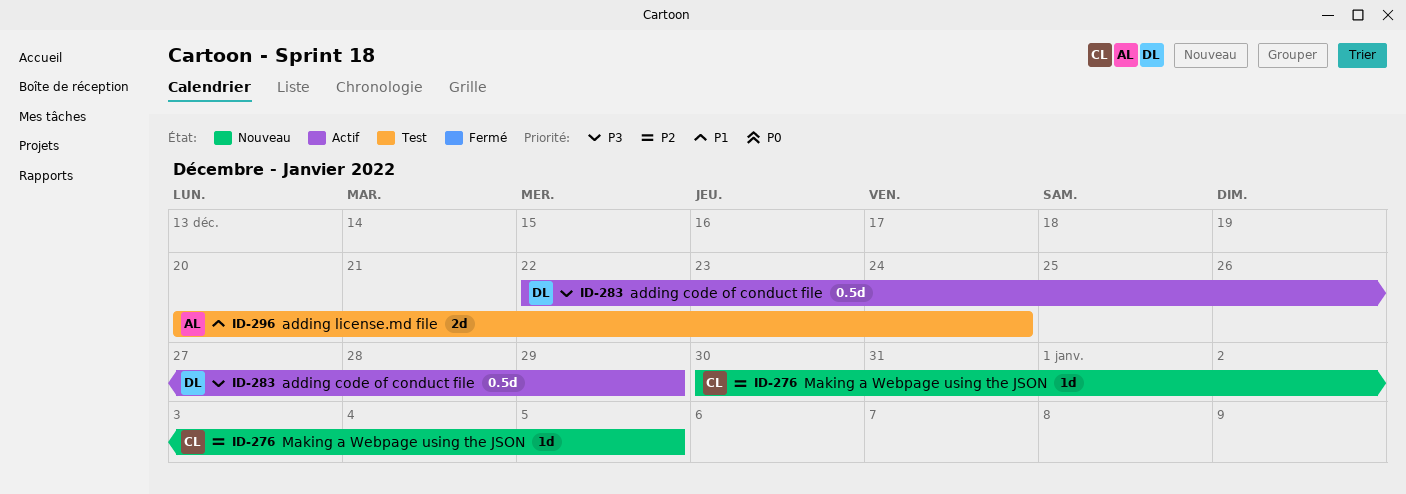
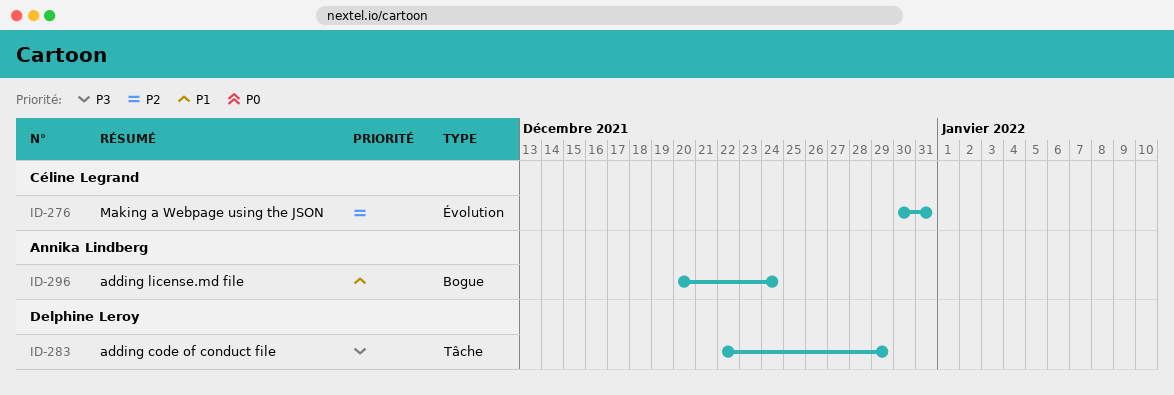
ID-276, due: Jan 5 -> Dec 31

